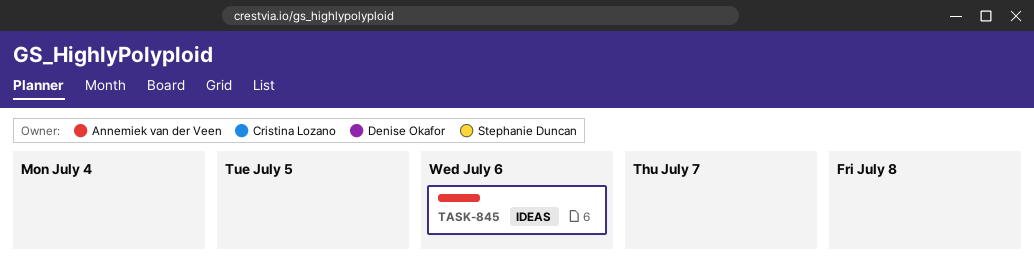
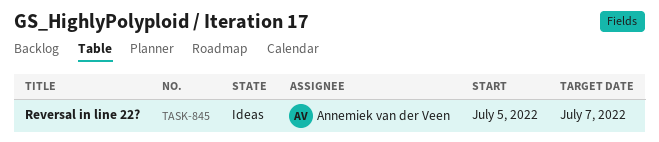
TASK-845, due: Jul 6 -> Jul 7

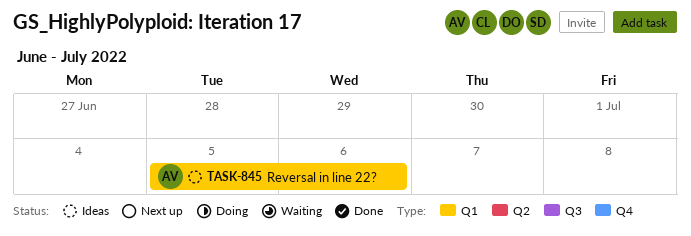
TASK-845, due: Jul 7 -> Jul 6

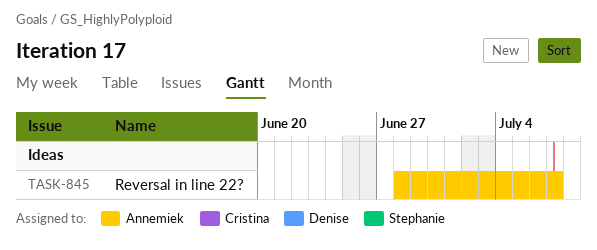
TASK-845, start: Jul 5 -> Jun 28
TASK-845, due: Jul 6 -> Jul 7

